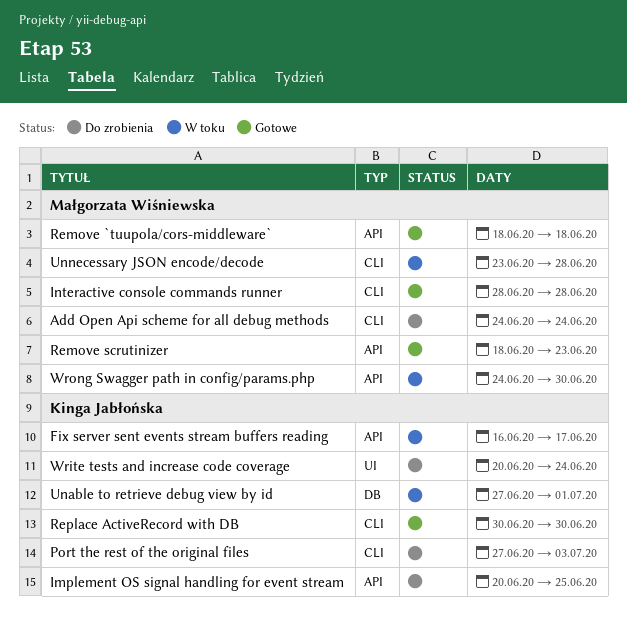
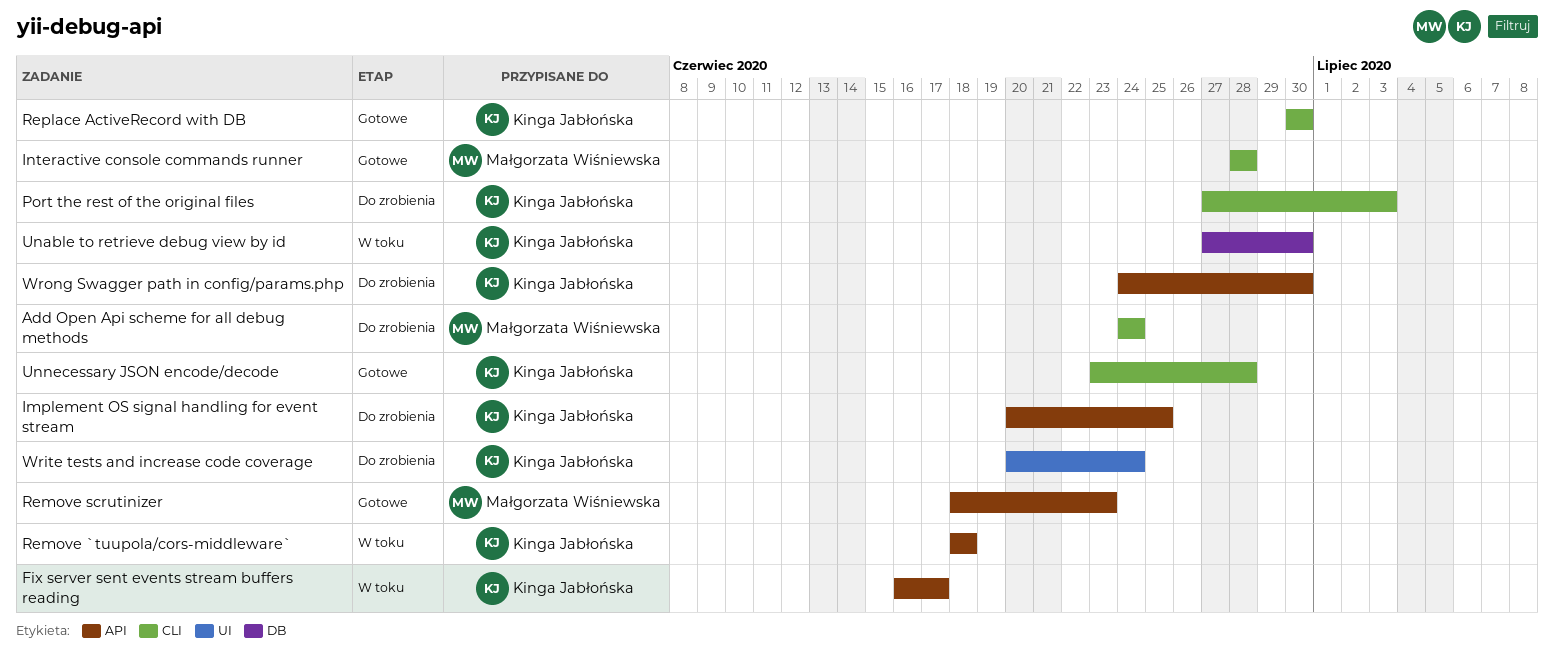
Remove `tuupola/cors-middleware`, status: Gotowe -> W toku
Remove `tuupola/cors-middleware`, owner: Małgorzata Wiśniewska -> Kinga Jabłońska
Unable to retrieve debug view by id, due: Jul 1 -> Jun 30
Unnecessary JSON encode/decode, status: W toku -> Gotowe
Unnecessary JSON encode/decode, owner: Małgorzata Wiśniewska -> Kinga Jabłońska
Wrong Swagger path in config/params.php, status: W toku -> Do zrobienia
Wrong Swagger path in config/params.php, owner: Małgorzata Wiśniewska -> Kinga Jabłońska

